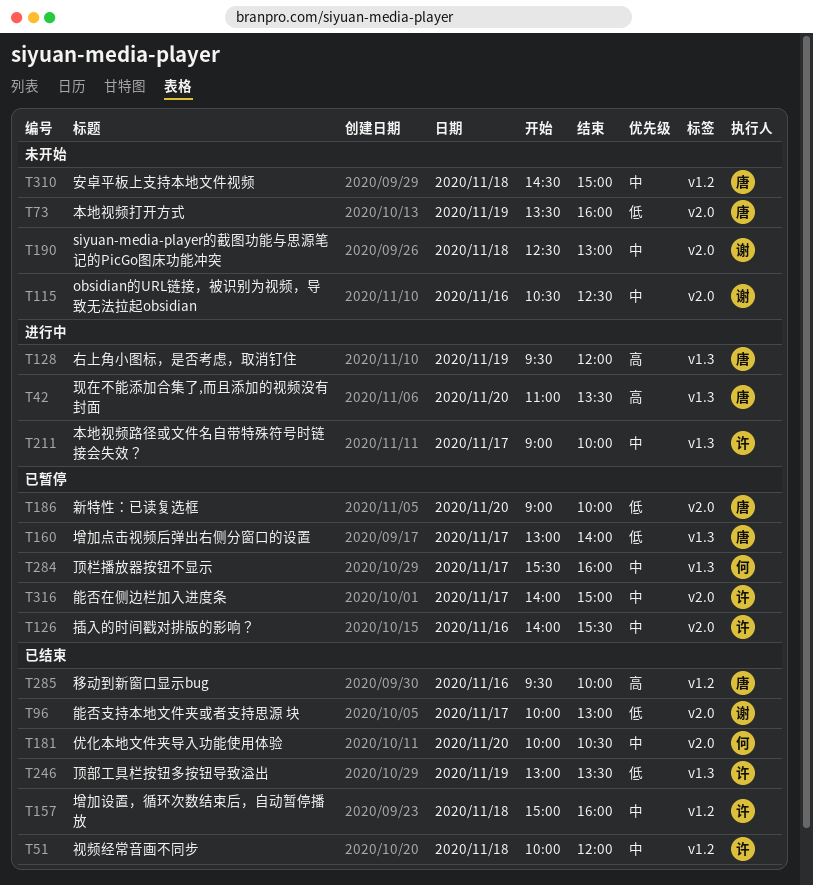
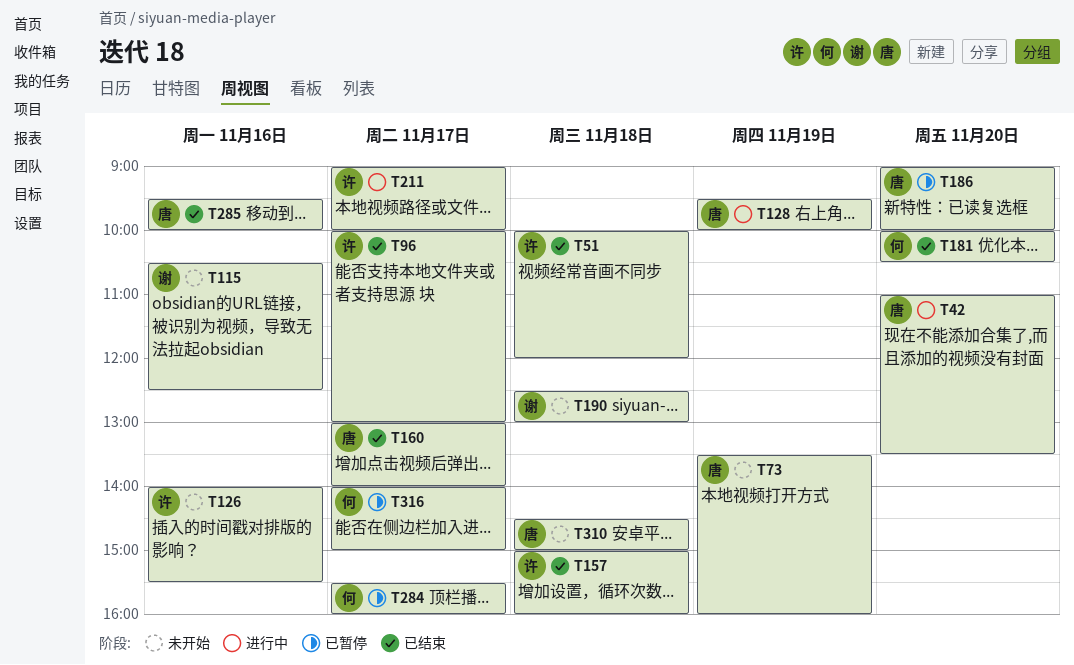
T96, owner: 谢 -> 许
T126, status: 已暂停 -> 未开始
T128, ends: 12:00 -> 10:00
T160, status: 已暂停 -> 已结束
T246: present -> none
T316, owner: 许 -> 何

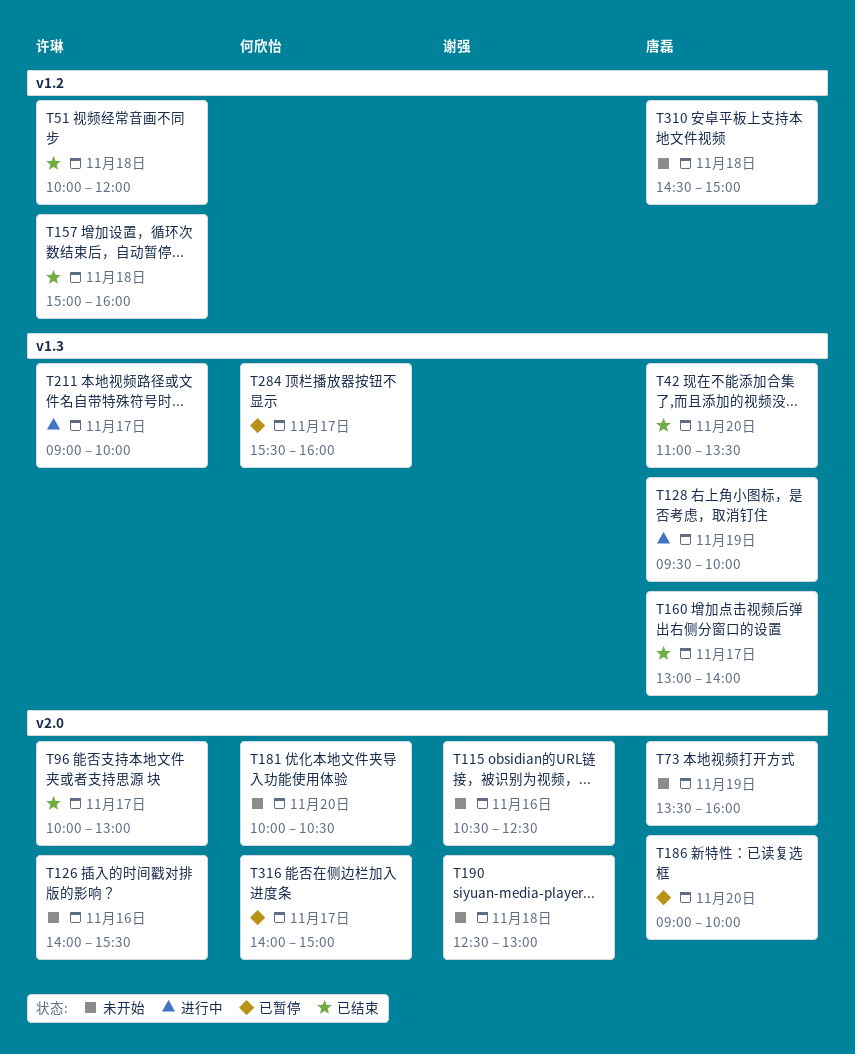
T42, status: 进行中 -> 已结束
T181, status: 已结束 -> 未开始
T285: present -> none

